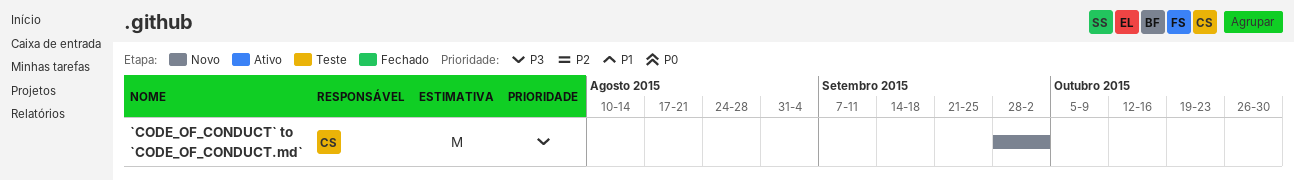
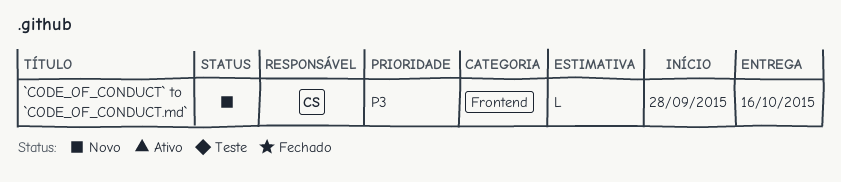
`CODE_OF_CONDUCT` to `CODE_OF_CONDUCT.md`, estimate: M -> L
`CODE_OF_CONDUCT` to `CODE_OF_CONDUCT.md`, due: Oct 2 -> Oct 16

